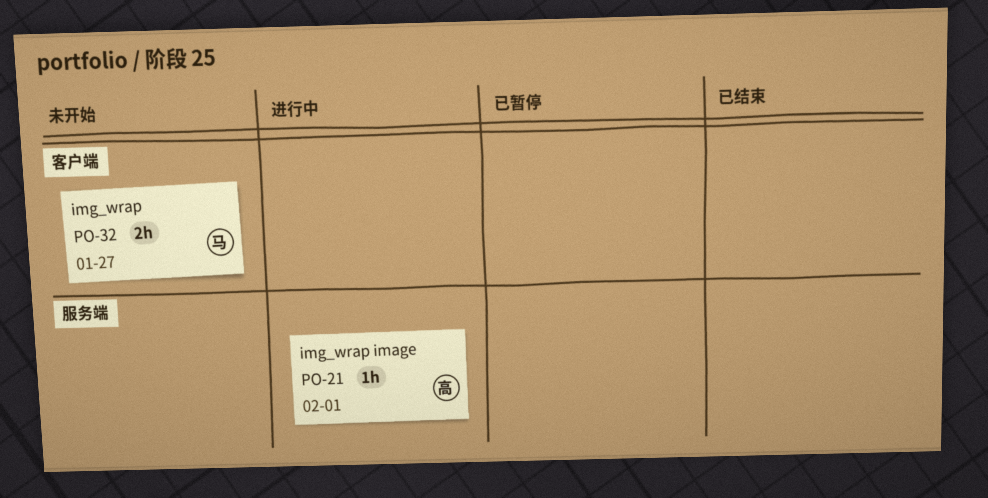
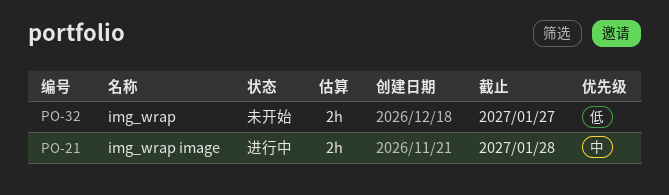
PO-21, estimate: 1h -> 2h
PO-21, due: Feb 1 -> Jan 28

